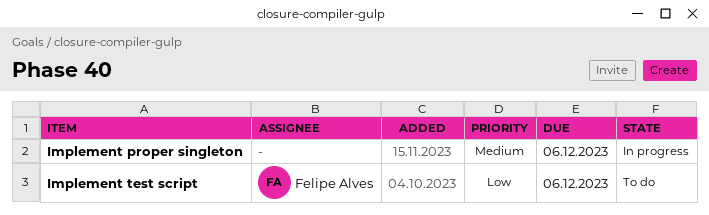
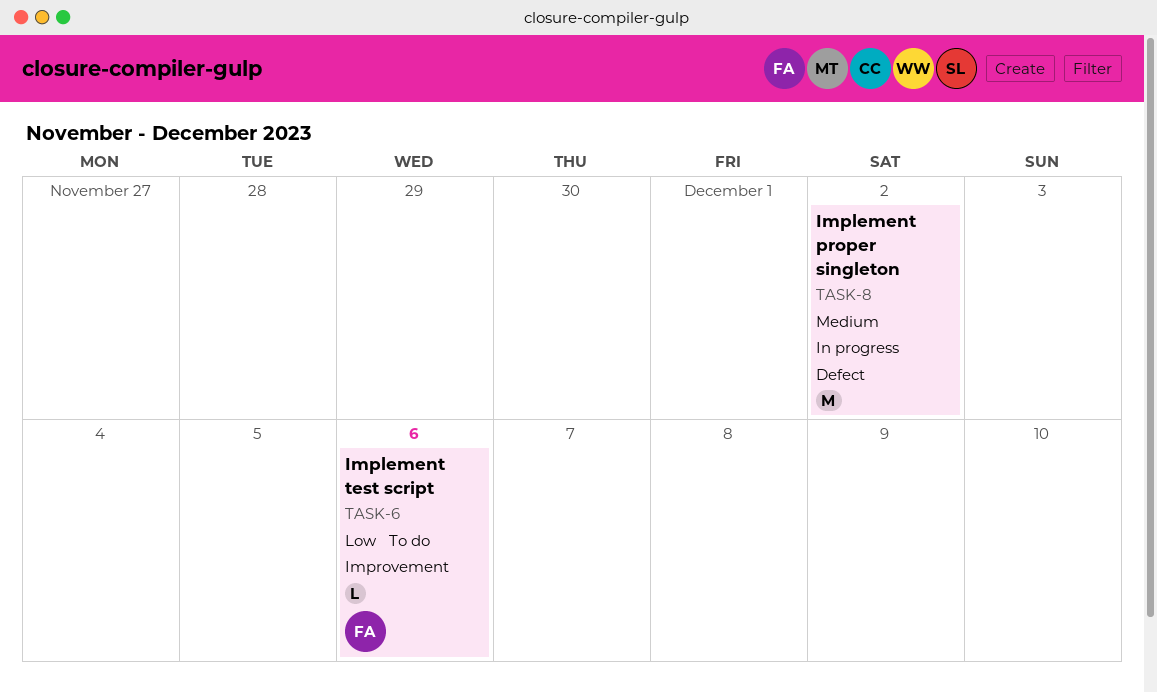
Implement proper singleton, due: Dec 6 -> Dec 2

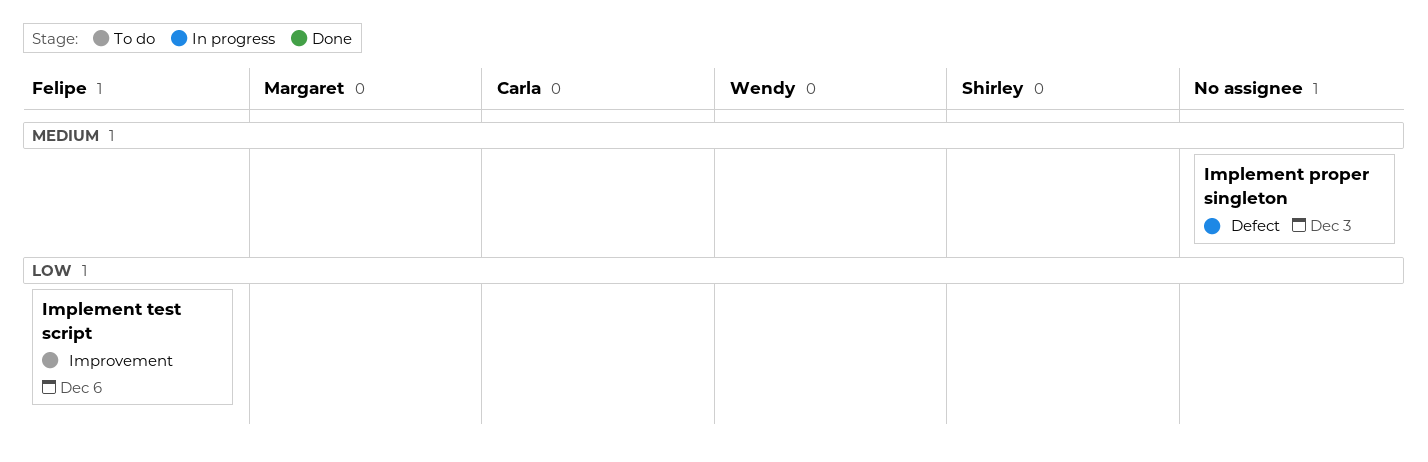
Implement proper singleton, due: Dec 2 -> Dec 3

